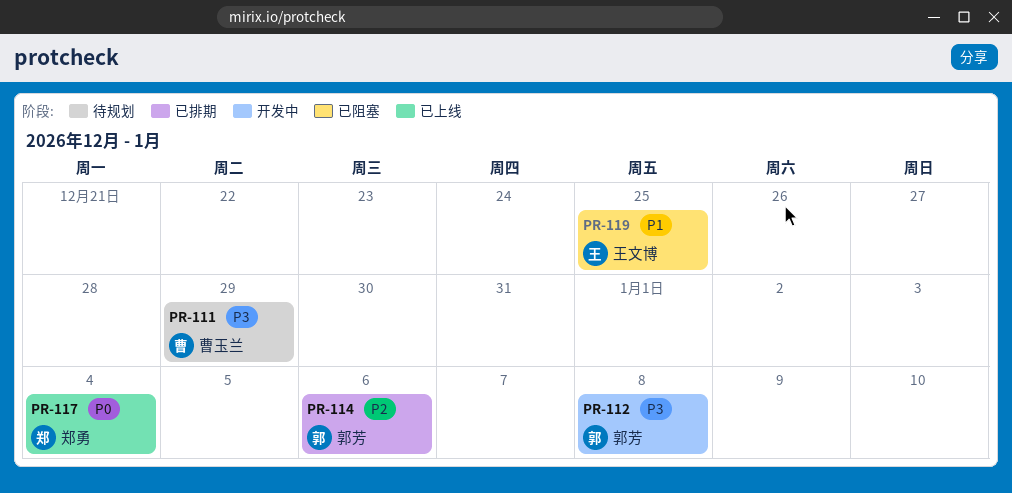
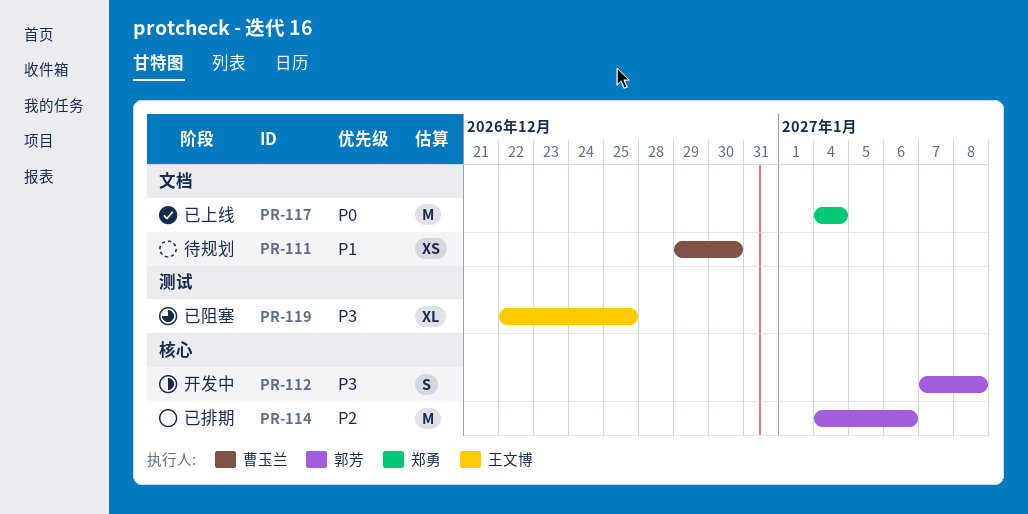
PR-111, priority: P3 -> P1
PR-111, due: Dec 29 -> Dec 30
PR-119, priority: P1 -> P3

